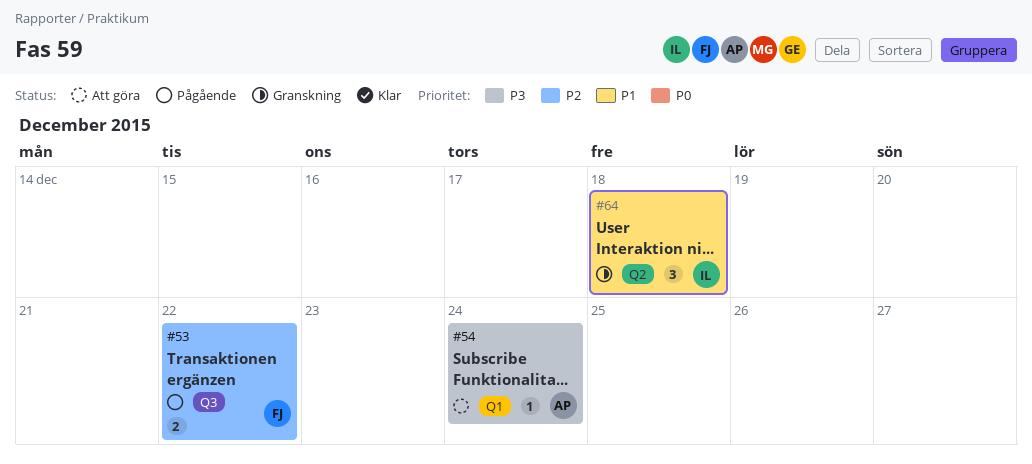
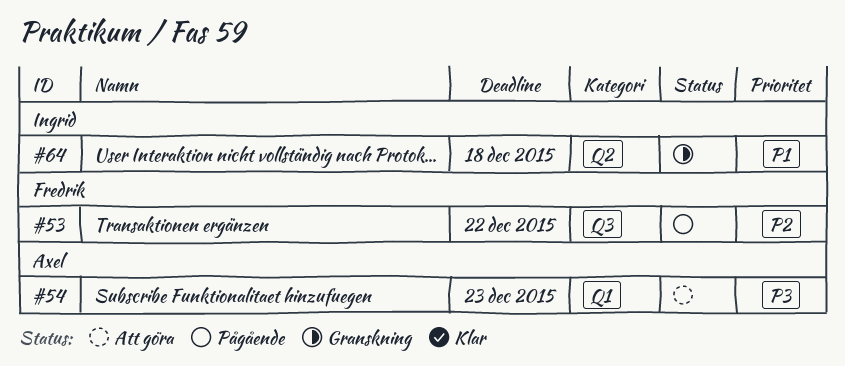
#54, due: Dec 24 -> Dec 23

